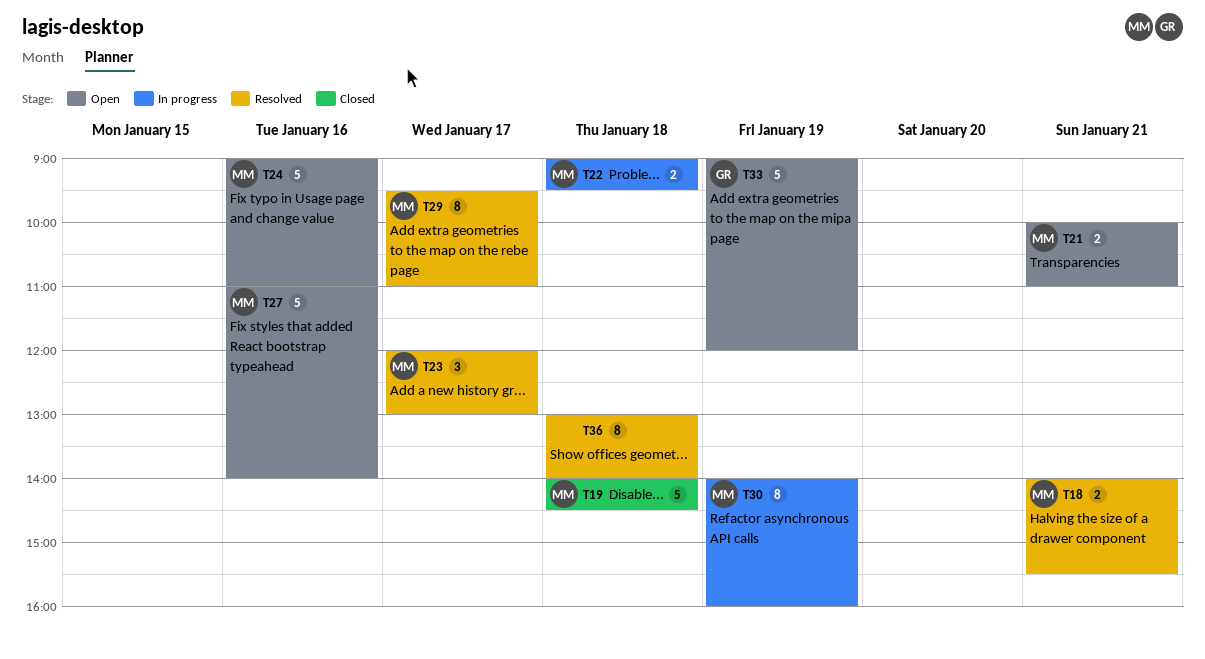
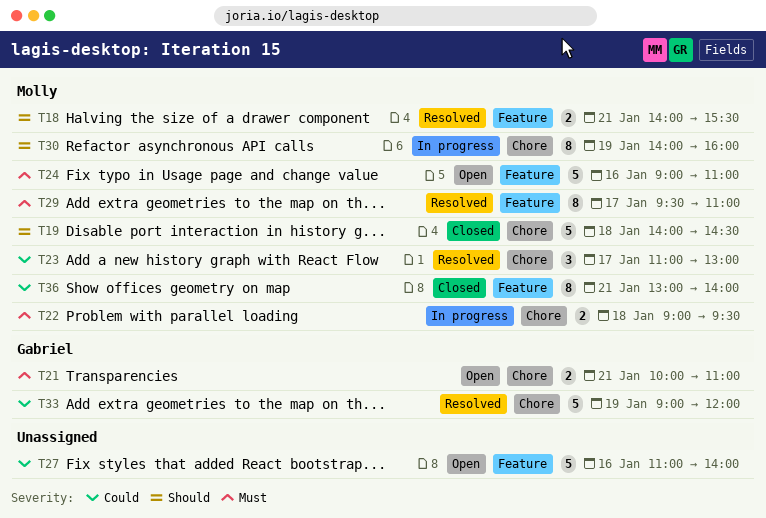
T21, owner: Molly -> Gabriel
T23, begins: 12:00 -> 11:00
T27, owner: Molly -> none
T33, status: Open -> Resolved
T36, status: Resolved -> Closed
T36, owner: none -> Molly
T36, day: Jan 18 -> Jan 21

